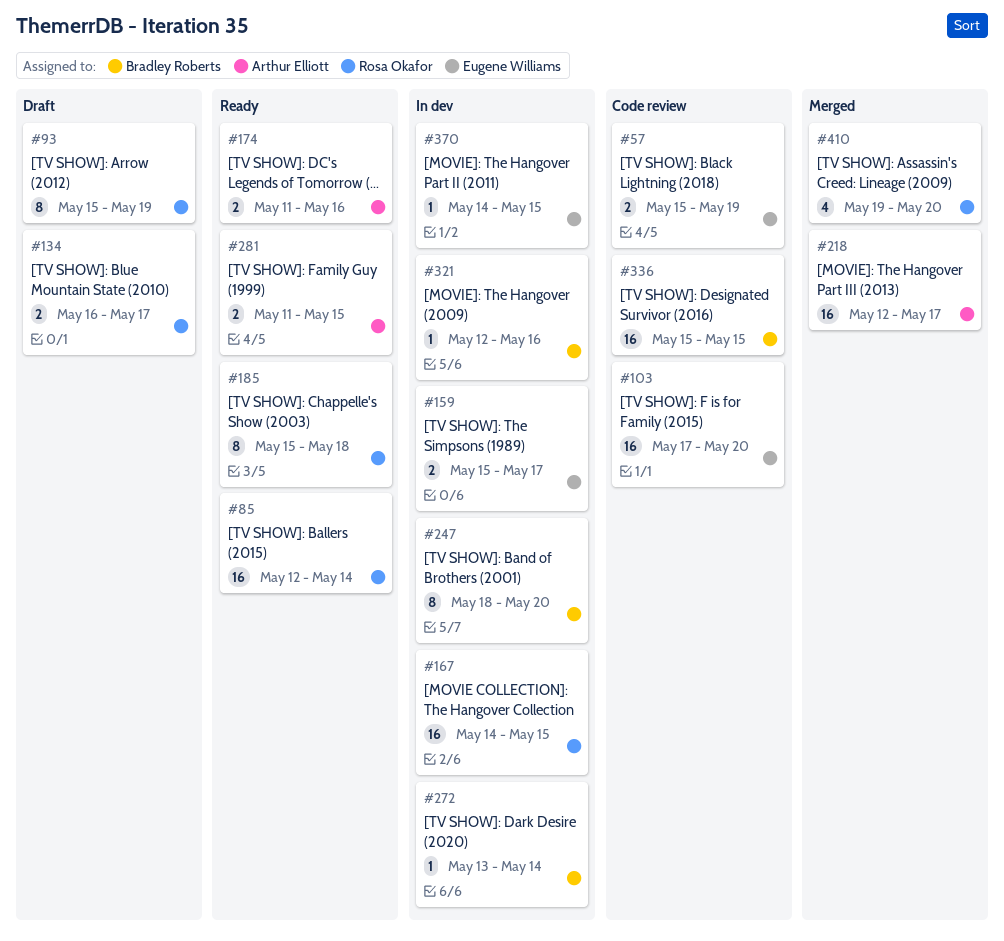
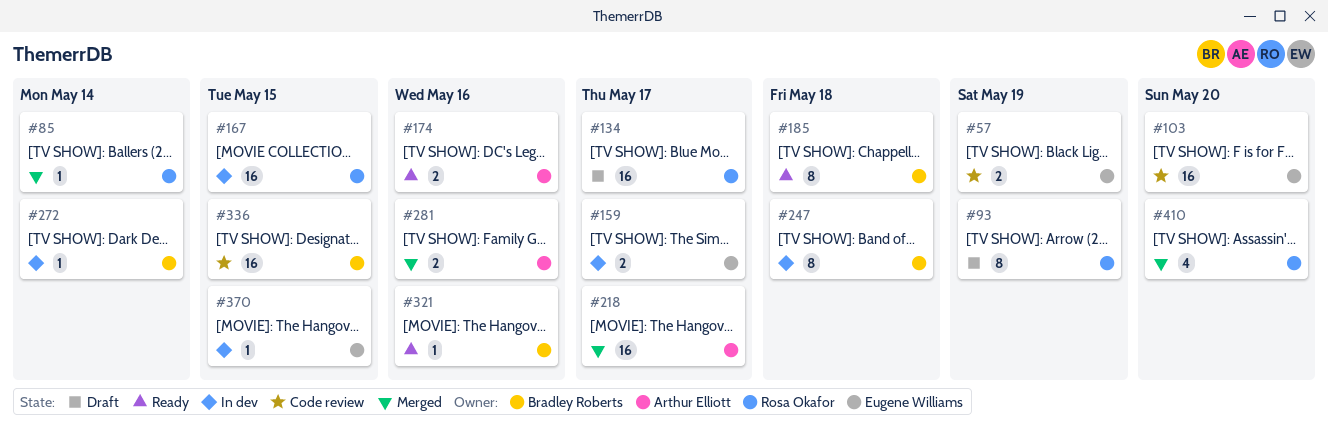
#85, status: Ready -> Merged
#85, estimate: 16 -> 1
#134, estimate: 2 -> 16
#185, owner: Rosa Okafor -> Bradley Roberts
#247, due: May 20 -> May 18
#281, status: Ready -> Merged
#281, due: May 15 -> May 16
#321, status: In dev -> Ready

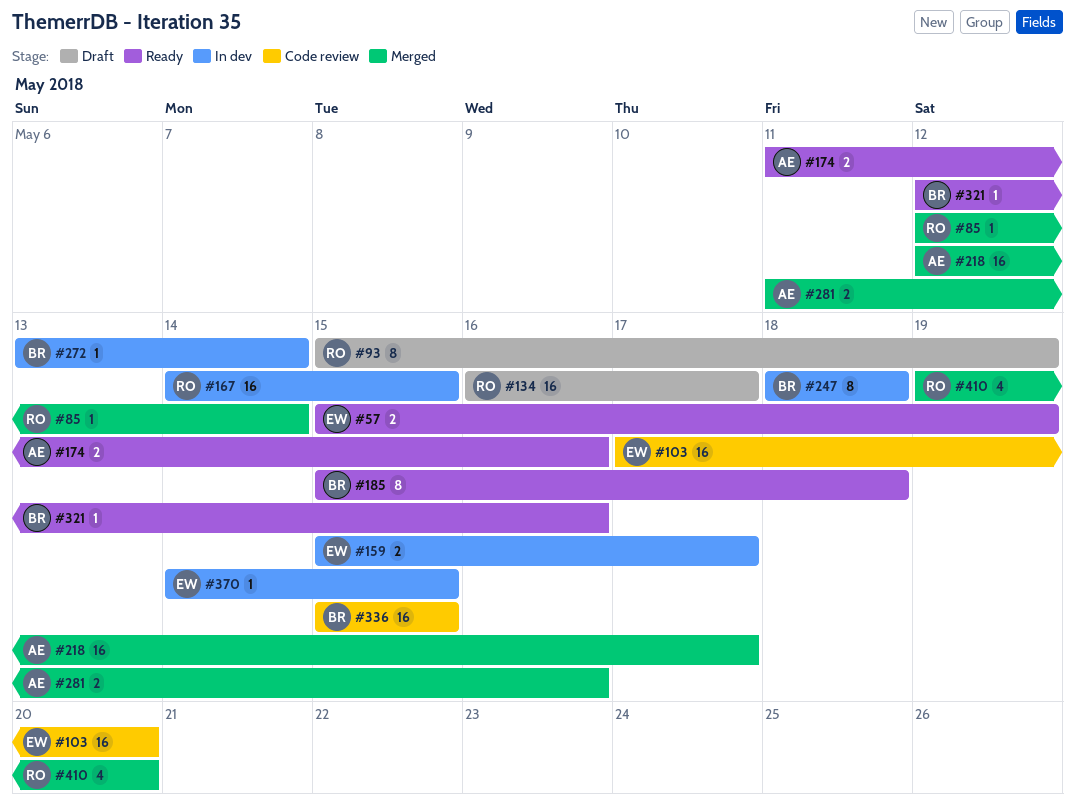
#57, status: Code review -> Ready

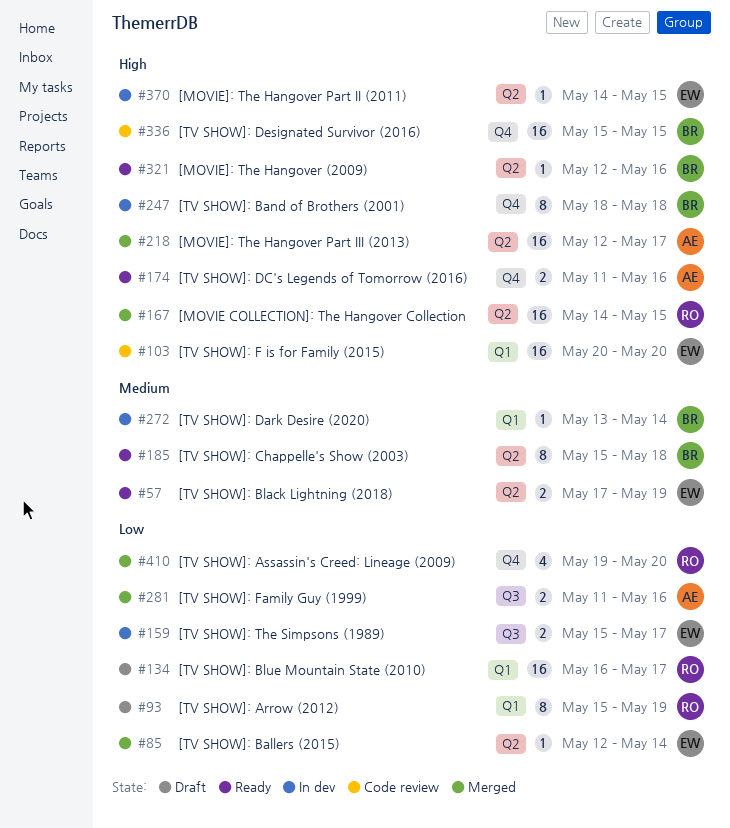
#57, start: May 15 -> May 17
#85, owner: RO -> EW
#103, start: May 17 -> May 20
#167, status: In dev -> Merged

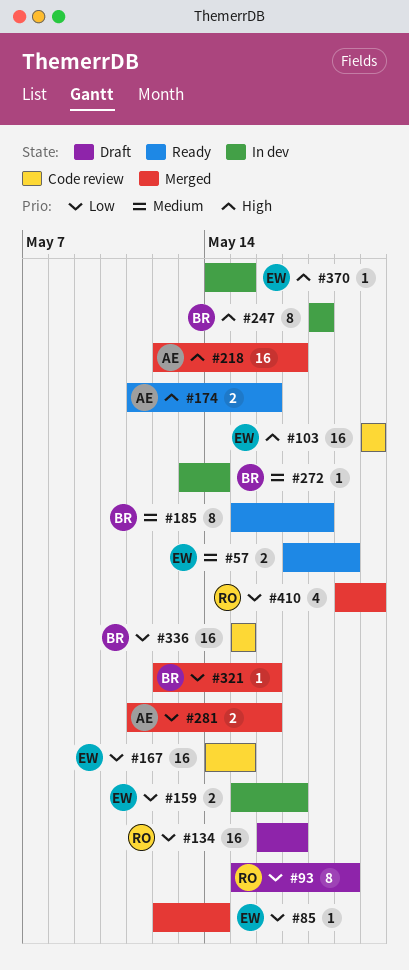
#167, status: Merged -> Code review
#167, owner: RO -> EW
#167, priority: High -> Low
#321, status: Ready -> Merged
#321, priority: High -> Low
#336, priority: High -> Low

